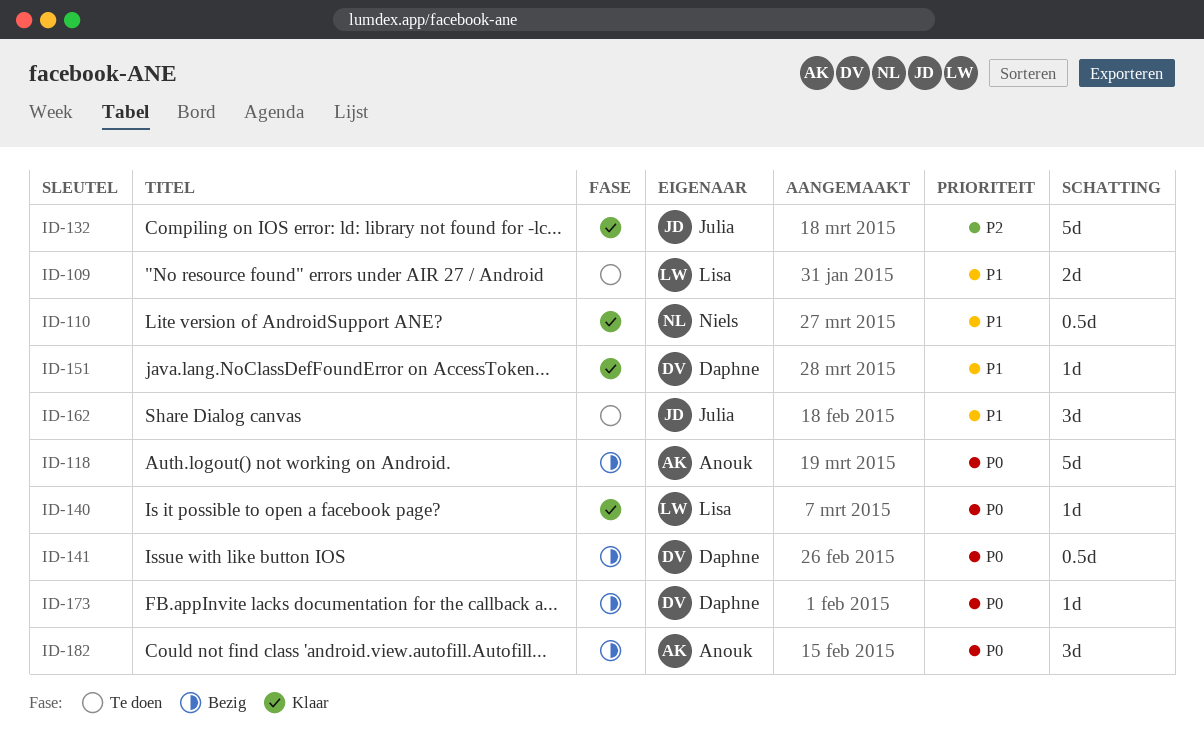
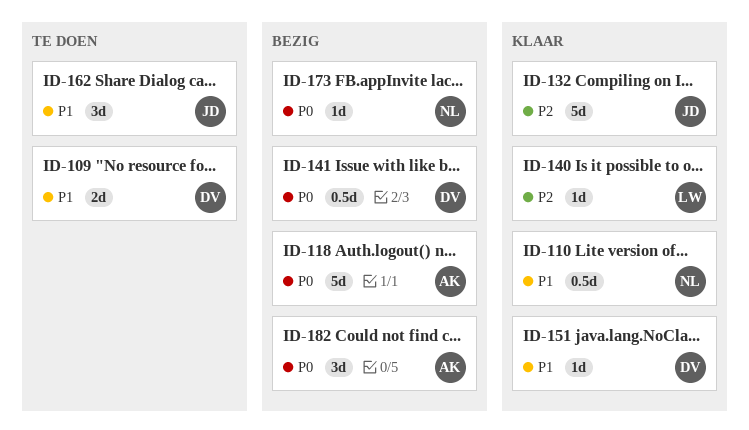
ID-109, owner: Lisa -> Daphne
ID-140, priority: P0 -> P2
ID-173, owner: Daphne -> Niels

